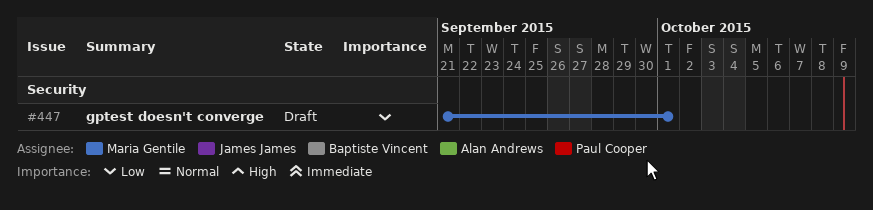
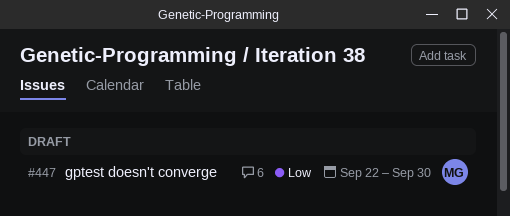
#447, start: Sep 21 -> Sep 22
#447, due: Oct 1 -> Sep 30

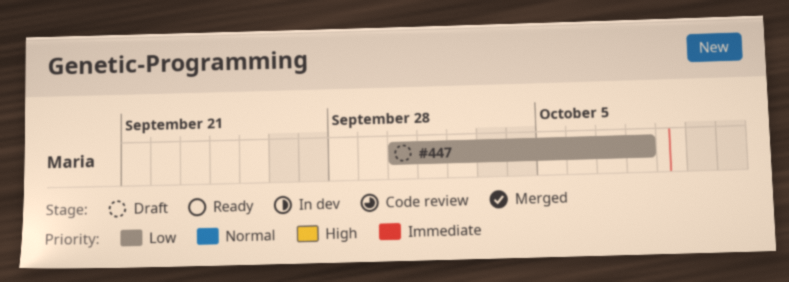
#447, start: Sep 22 -> Sep 30
#447, due: Sep 30 -> Oct 8

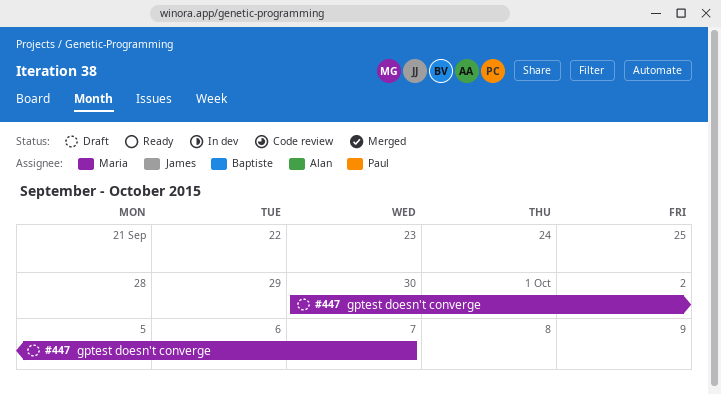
#447, due: Oct 8 -> Oct 7

